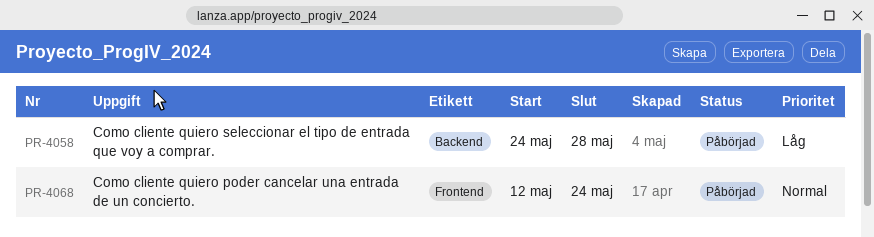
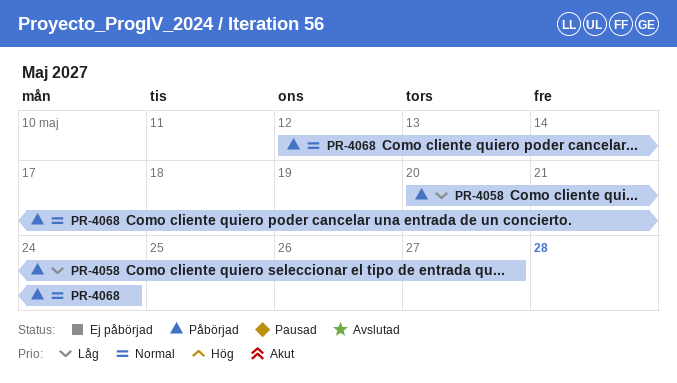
PR-4058, start: May 24 -> May 20
PR-4058, due: May 28 -> May 27

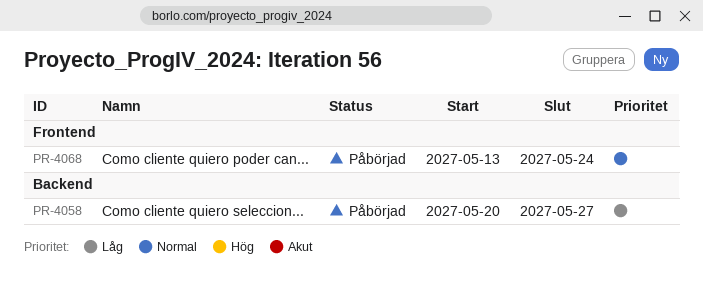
PR-4068, start: May 12 -> May 13

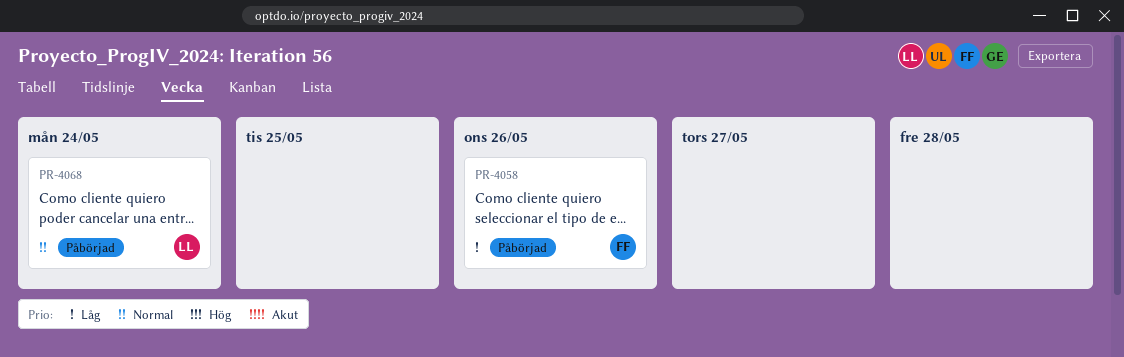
PR-4058, due: May 27 -> May 26

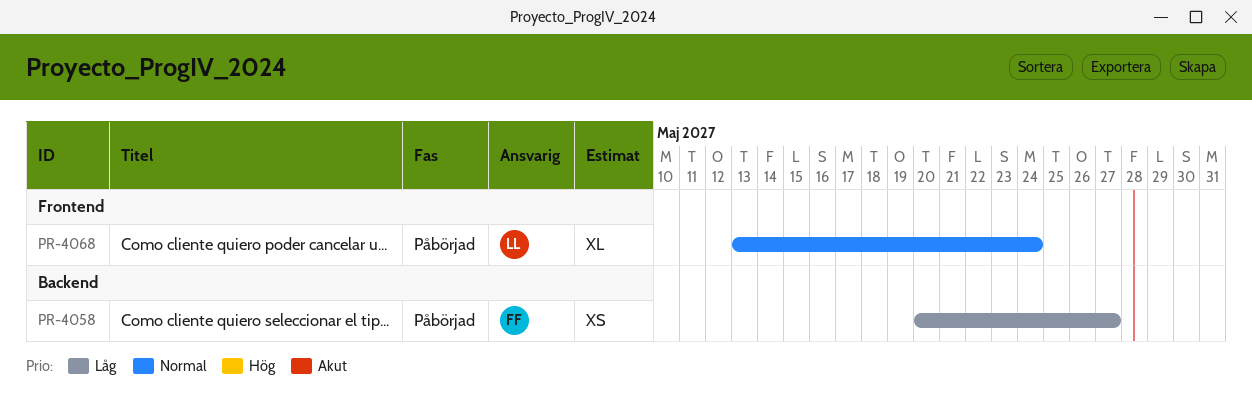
PR-4058, due: May 26 -> May 27

